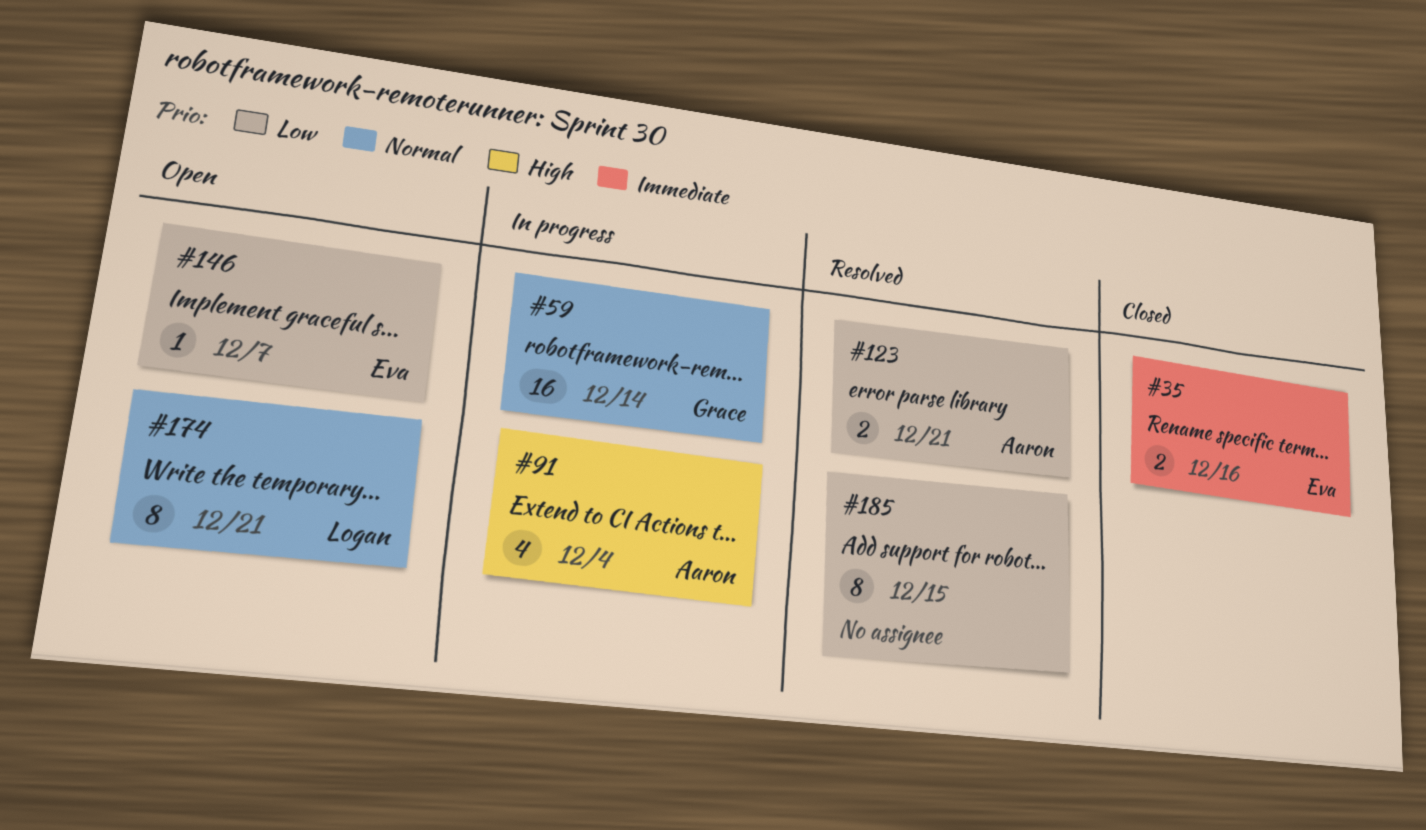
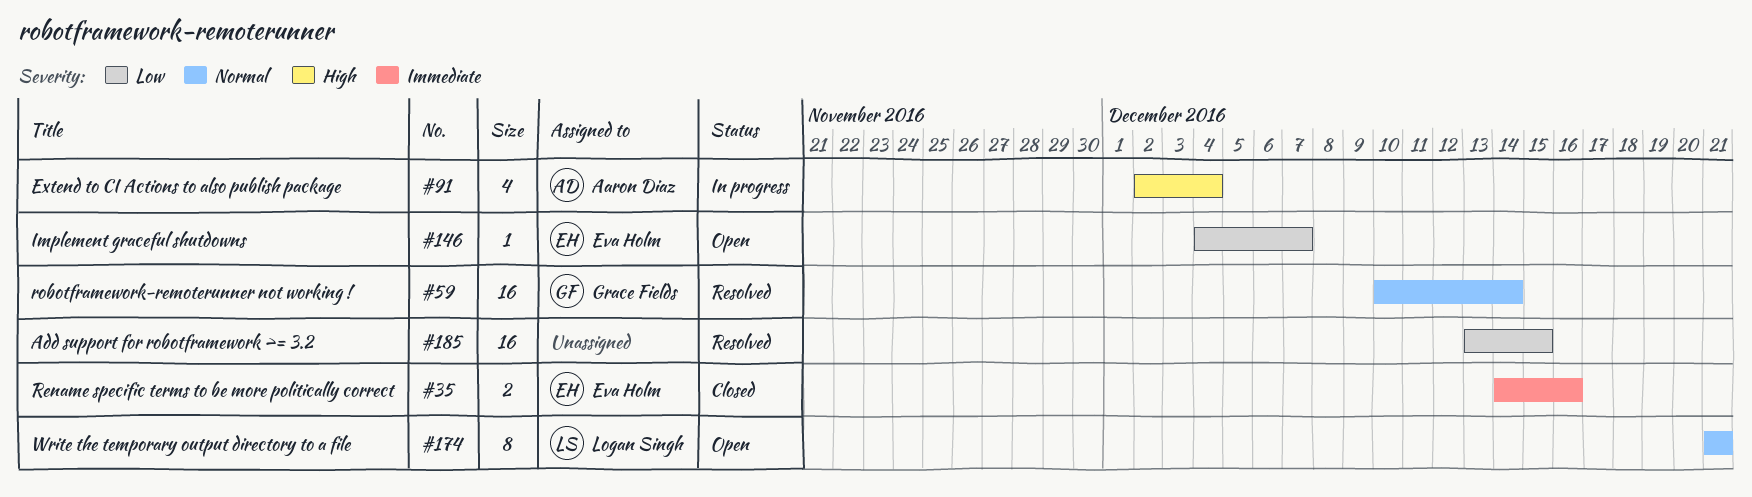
#59, status: In progress -> Resolved
#123: present -> none
#185, estimate: 8 -> 16

